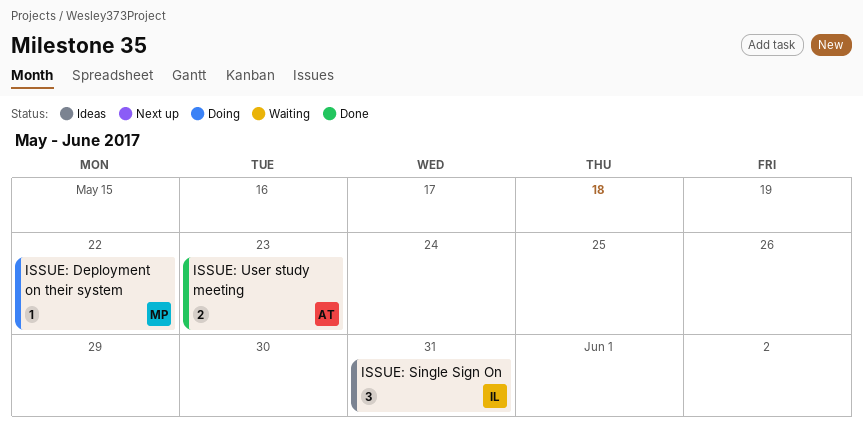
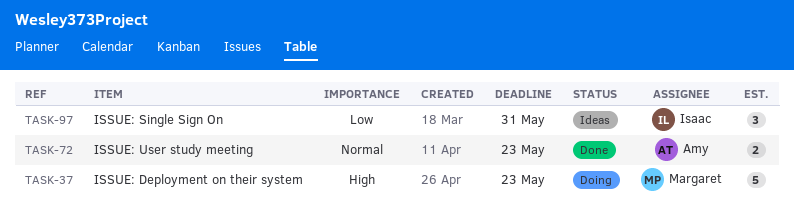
ISSUE: Deployment on their system, estimate: 1 -> 5
ISSUE: Deployment on their system, due: May 22 -> May 23

